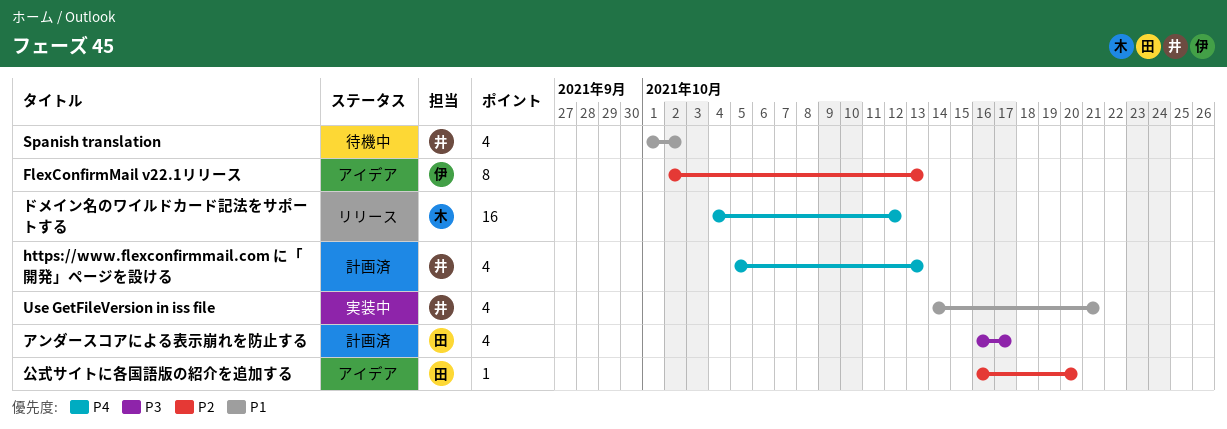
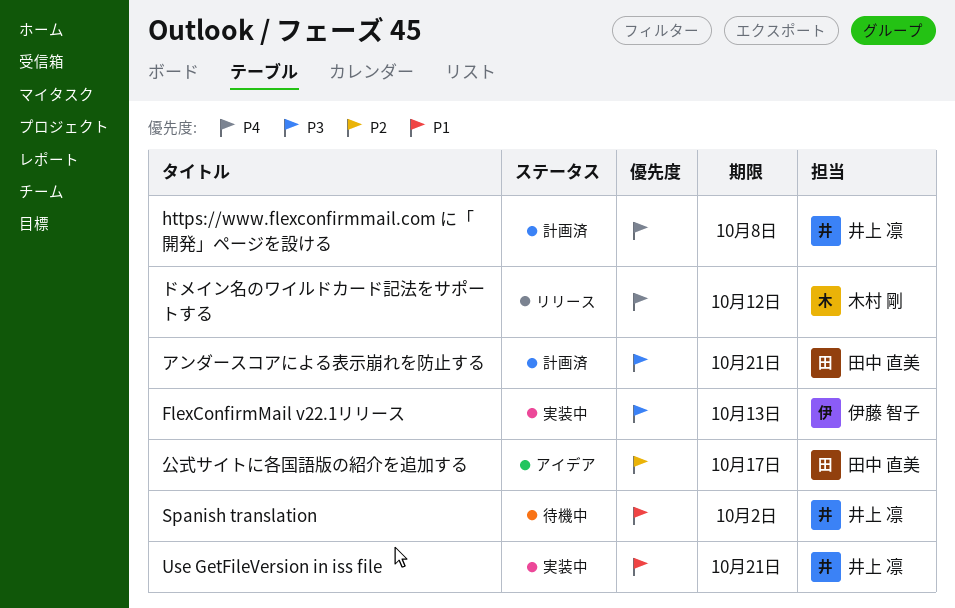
FlexConfirmMail v22.1リリース, status: アイデア -> 実装中
FlexConfirmMail v22.1リリース, priority: P2 -> P3
https://www.flexconfirmmail.com に「開発」ページを設ける, due: Oct 13 -> Oct 8
アンダースコアによる表示崩れを防止する, due: Oct 17 -> Oct 21
公式サイトに各国語版の紹介を追加する, due: Oct 20 -> Oct 17

